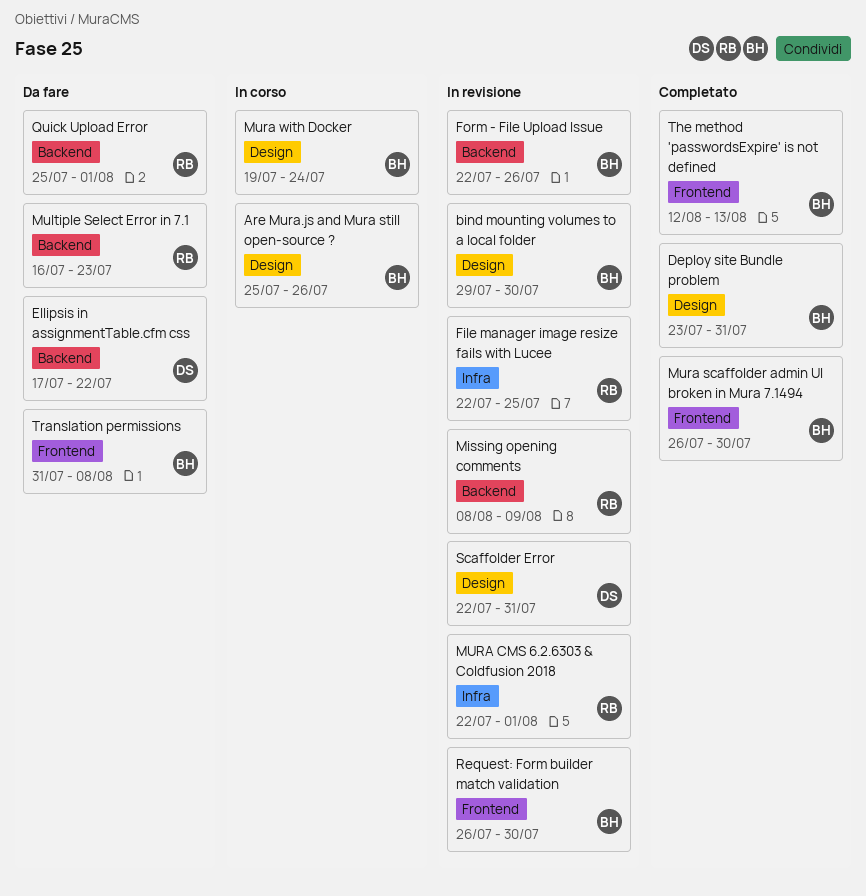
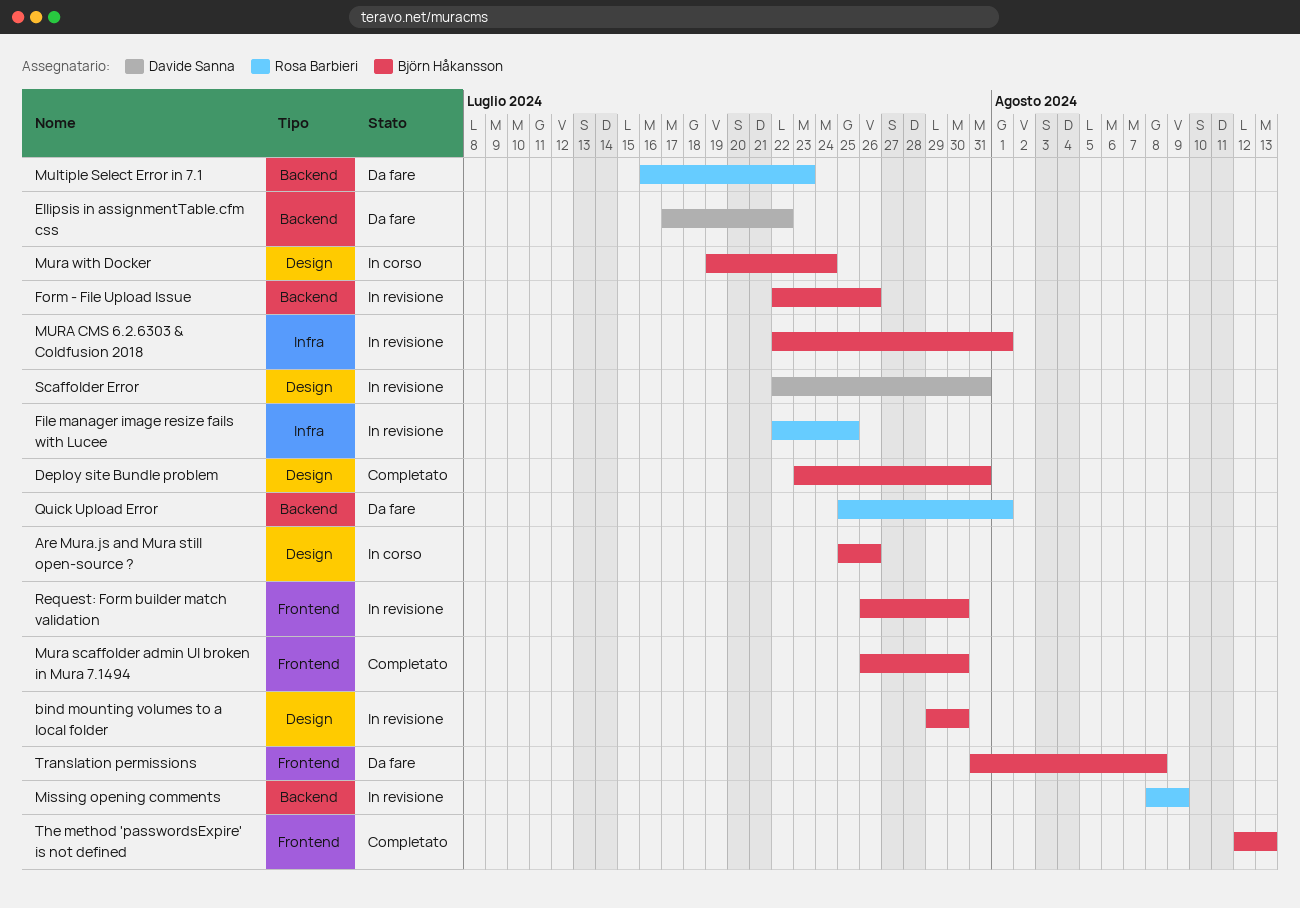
MURA CMS 6.2.6303 & Coldfusion 2018, owner: Rosa Barbieri -> Björn Håkansson

